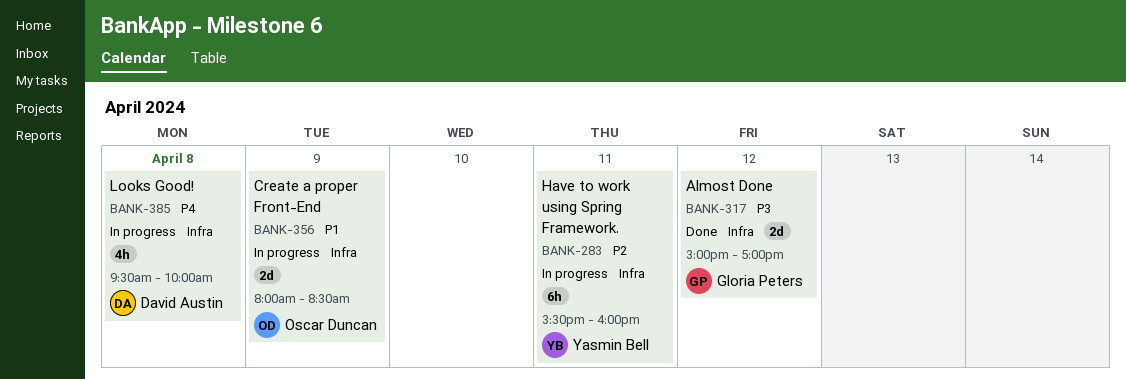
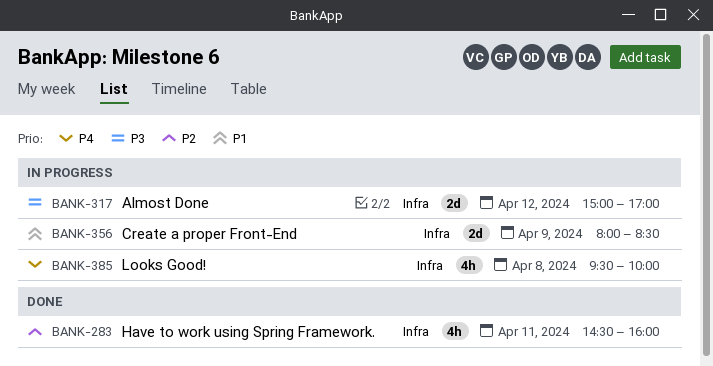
BANK-283, status: In progress -> Done
BANK-283, estimate: 6h -> 4h
BANK-283, begins: 15:30 -> 14:30
BANK-317, status: Done -> In progress

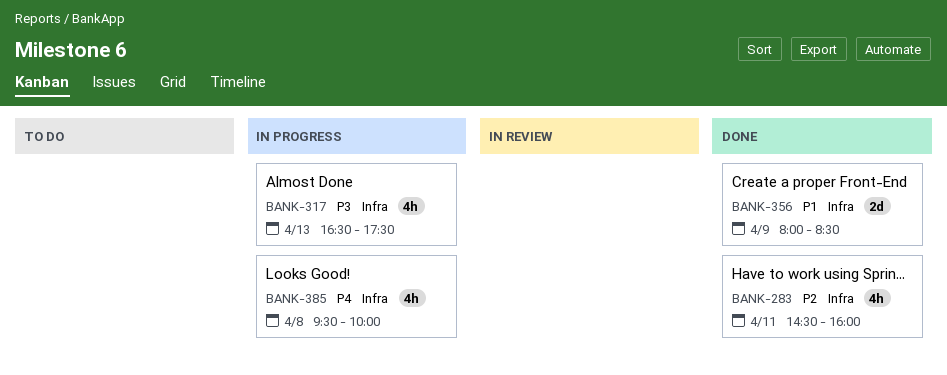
BANK-317, estimate: 2d -> 4h
BANK-317, day: Apr 12 -> Apr 13
BANK-317, begins: 15:00 -> 16:30
BANK-317, ends: 17:00 -> 17:30
BANK-356, status: In progress -> Done

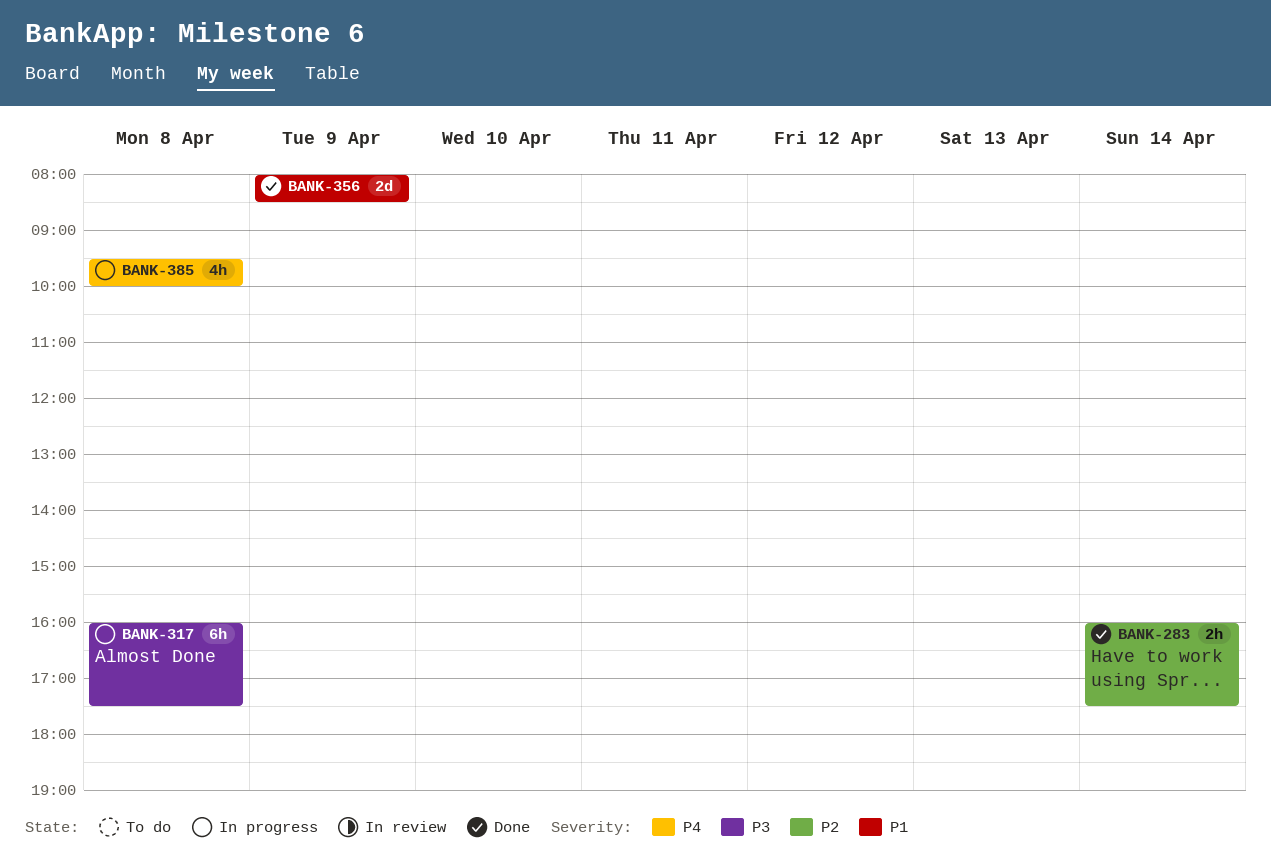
BANK-283, estimate: 4h -> 2h
BANK-283, day: Apr 11 -> Apr 14
BANK-283, begins: 14:30 -> 16:00
BANK-283, ends: 16:00 -> 17:30
BANK-317, estimate: 4h -> 6h
BANK-317, day: Apr 13 -> Apr 8
BANK-317, begins: 16:30 -> 16:00

